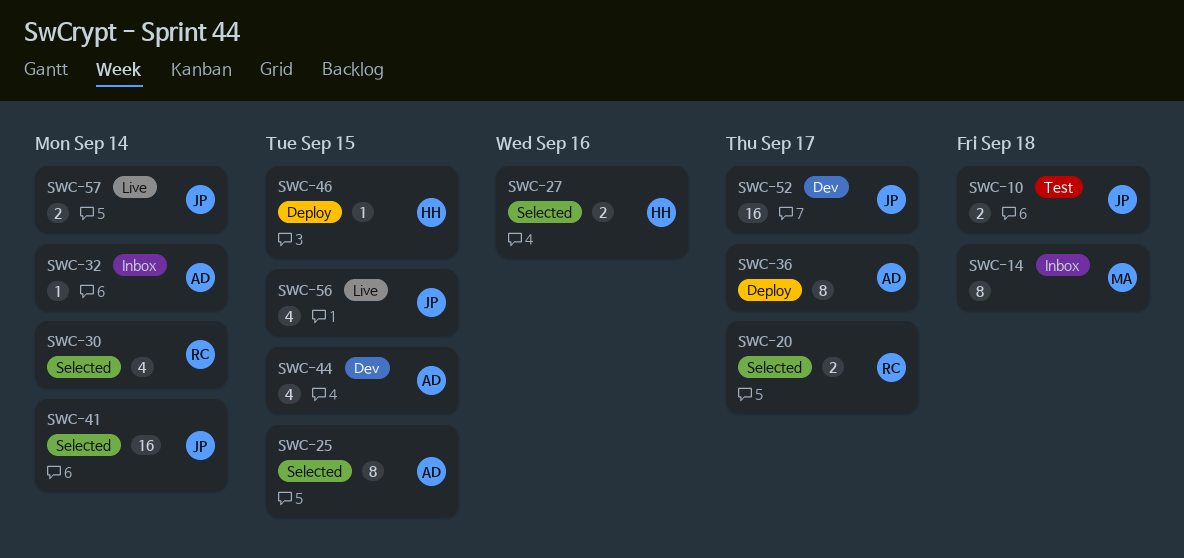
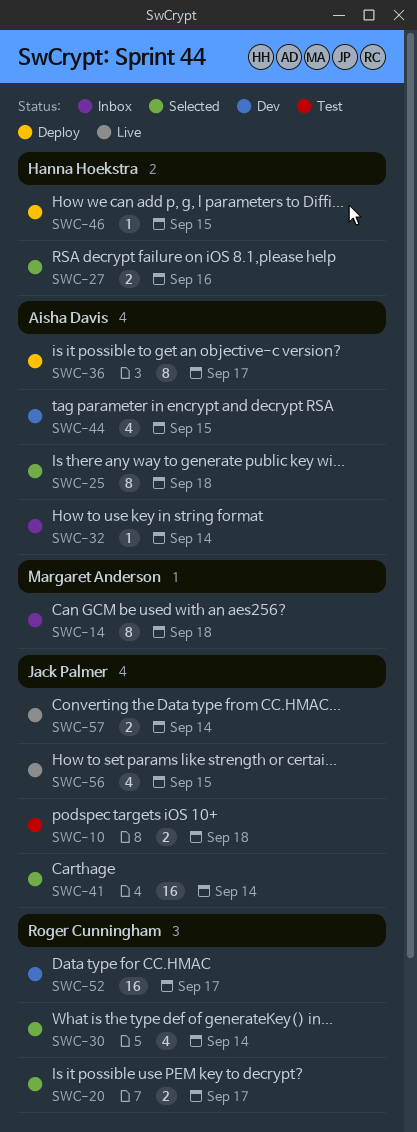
SWC-25, due: Sep 15 -> Sep 18
SWC-52, owner: Jack Palmer -> Roger Cunningham

